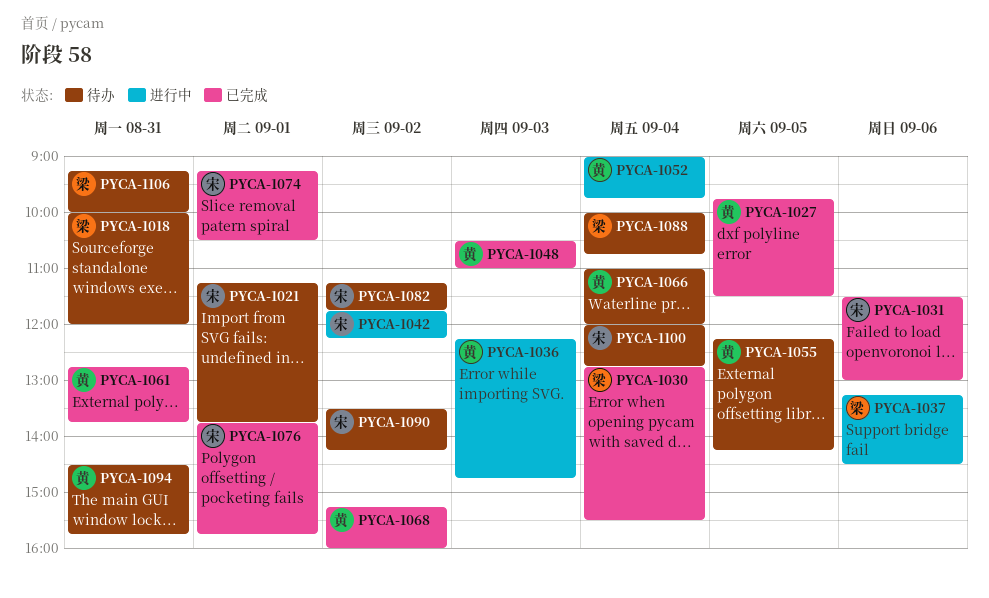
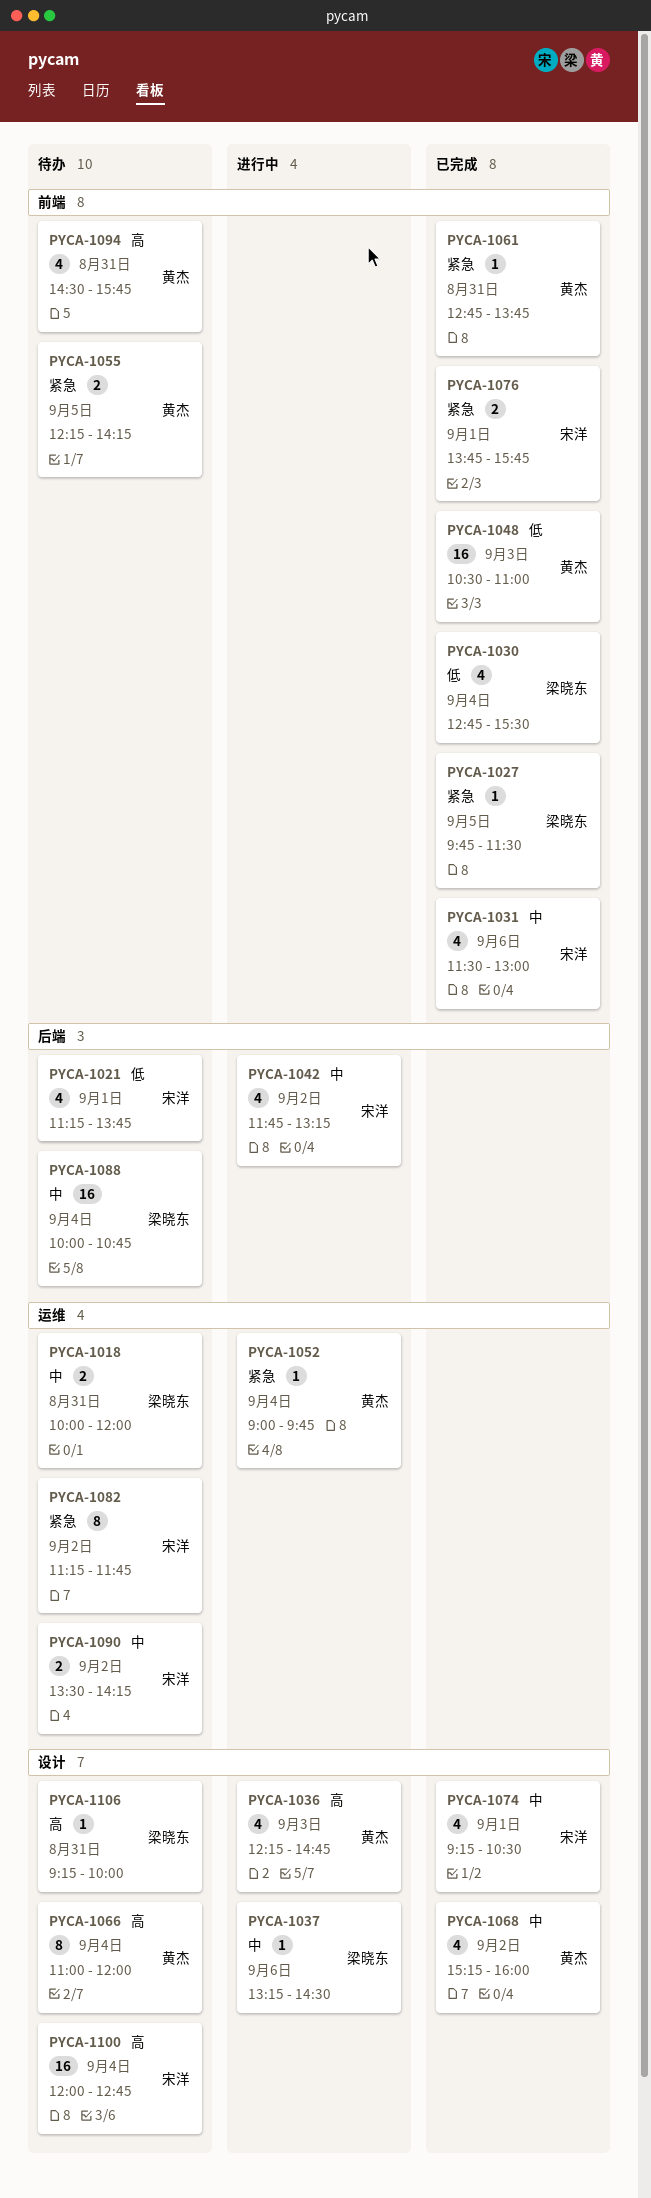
PYCA-1027, owner: 黄杰 -> 梁晓东
PYCA-1042, ends: 12:15 -> 13:15

